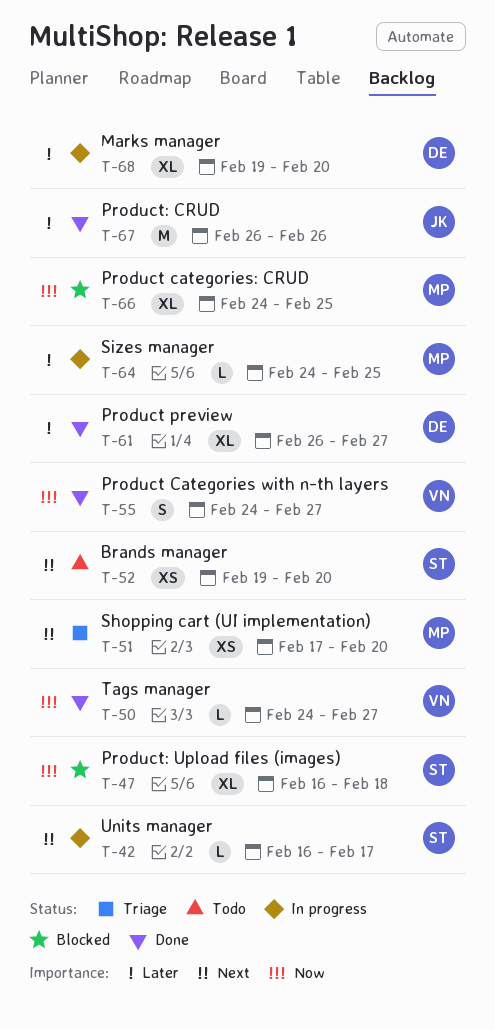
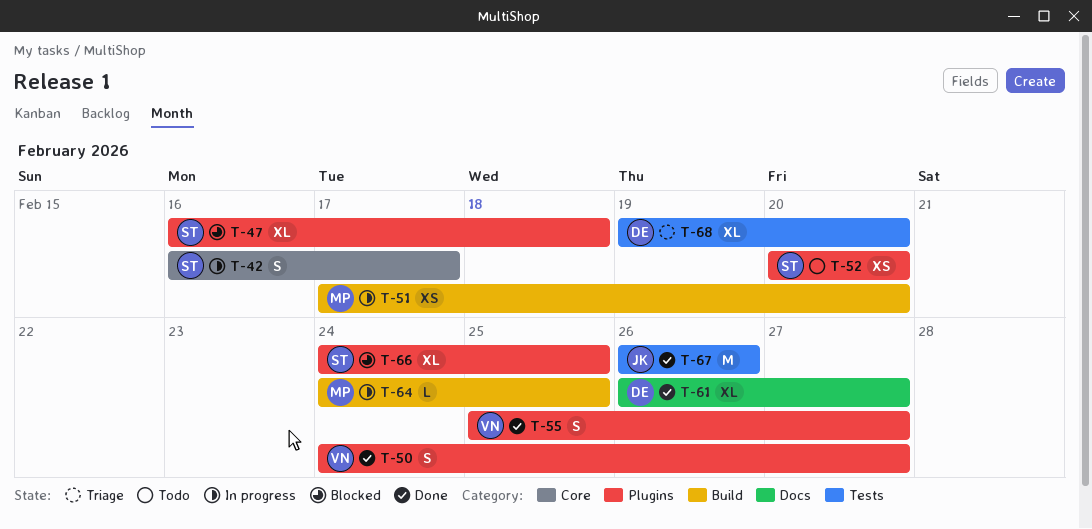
T-42, estimate: L -> S
T-50, estimate: L -> S
T-51, status: Triage -> In progress
T-52, start: Feb 19 -> Feb 20
T-55, start: Feb 24 -> Feb 25
T-66, owner: MP -> ST
T-68, status: In progress -> Triage

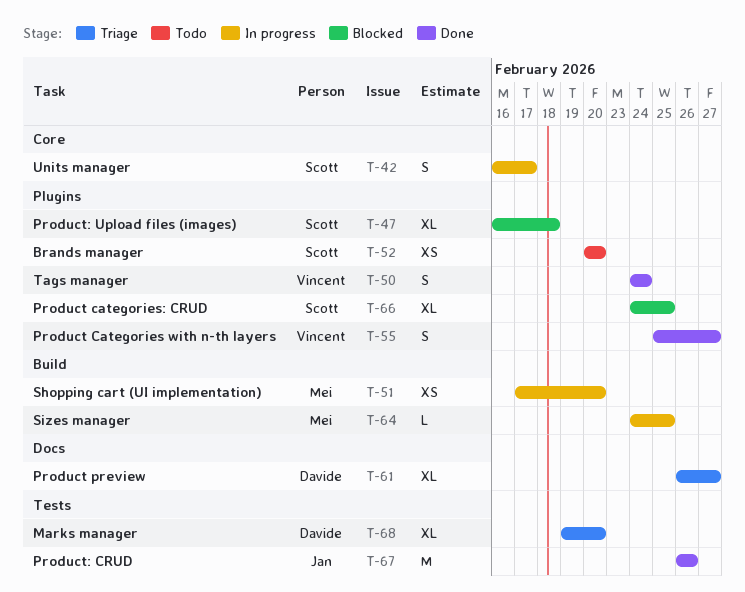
T-50, due: Feb 27 -> Feb 24
T-61, status: Done -> Triage

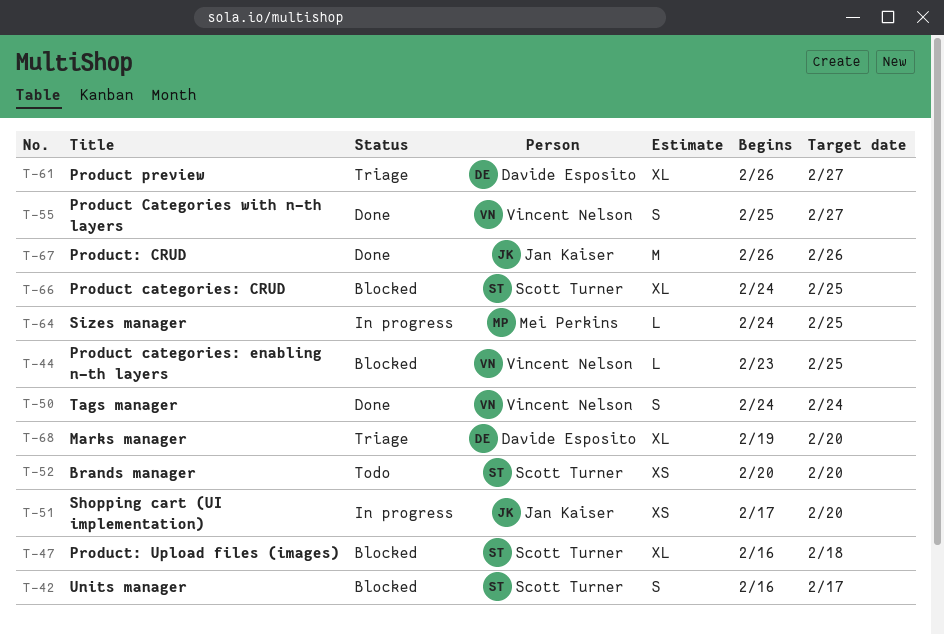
T-42, status: In progress -> Blocked
T-44: none -> present
T-51, owner: Mei Perkins -> Jan Kaiser

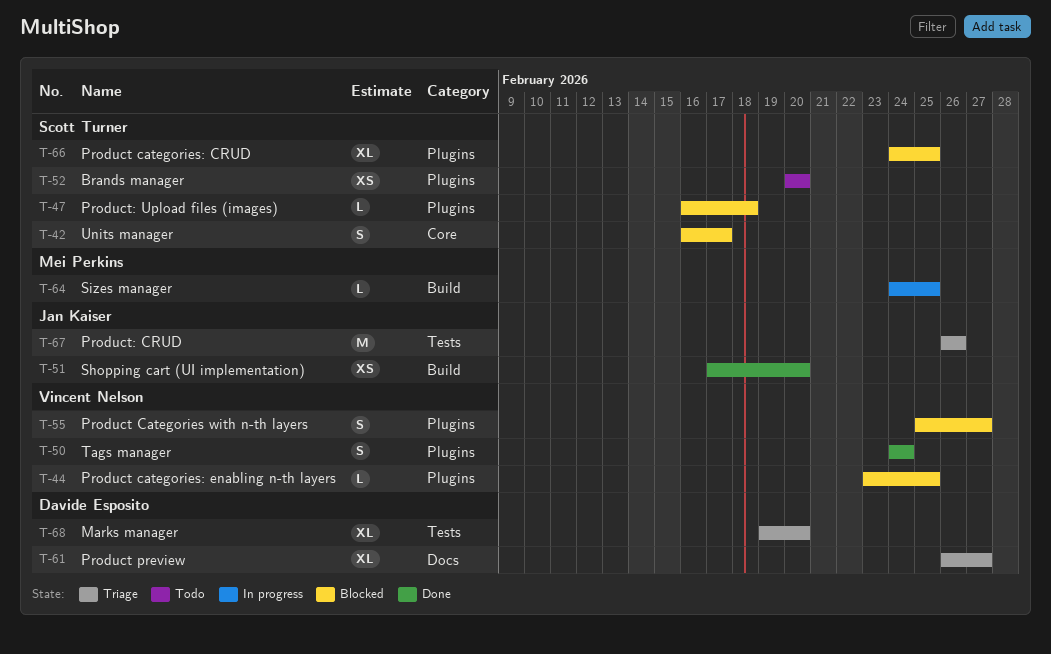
T-47, estimate: XL -> L
T-51, status: In progress -> Done
T-55, status: Done -> Blocked
T-67, status: Done -> Triage

